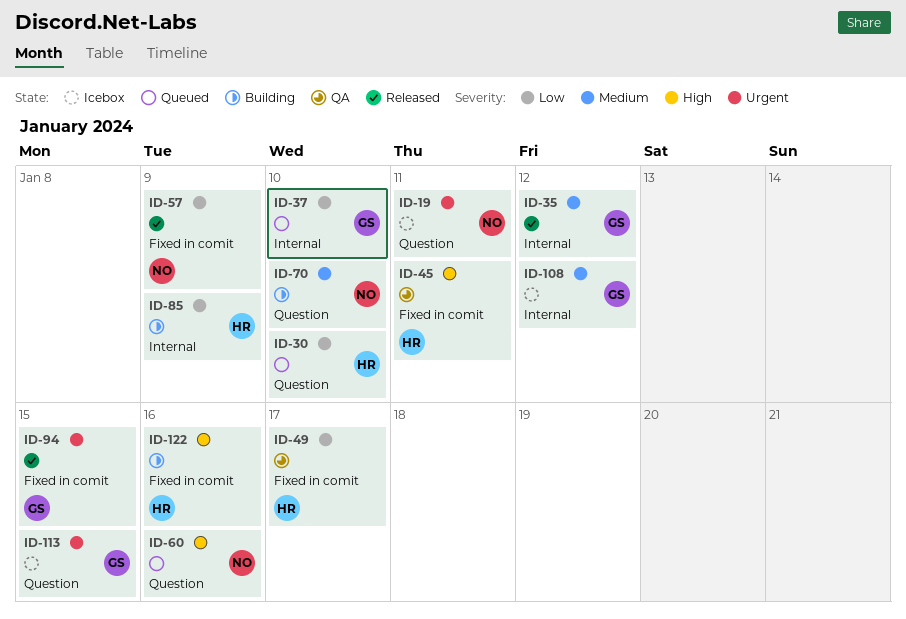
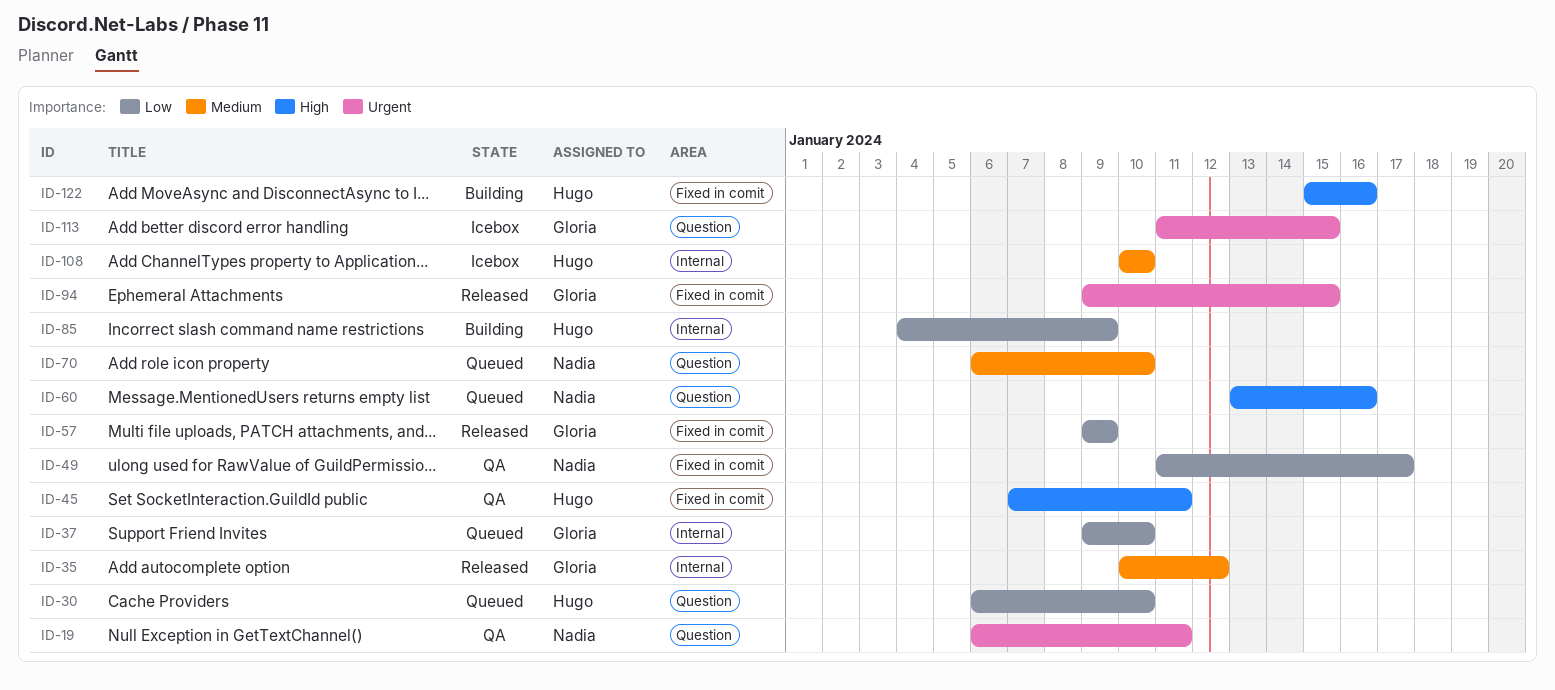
ID-19, status: Icebox -> QA
ID-49, owner: Hugo -> Nadia
ID-57, owner: Nadia -> Gloria
ID-70, status: Building -> Queued
ID-108, owner: Gloria -> Hugo
ID-108, due: Jan 12 -> Jan 10

